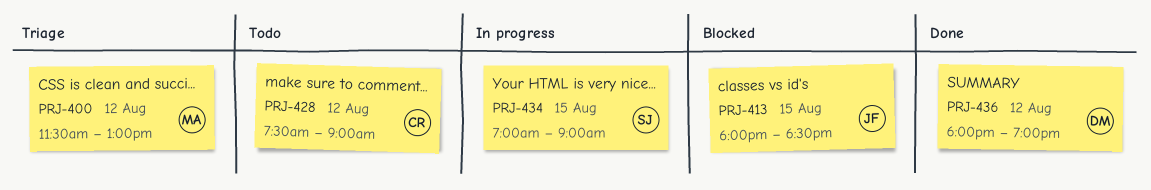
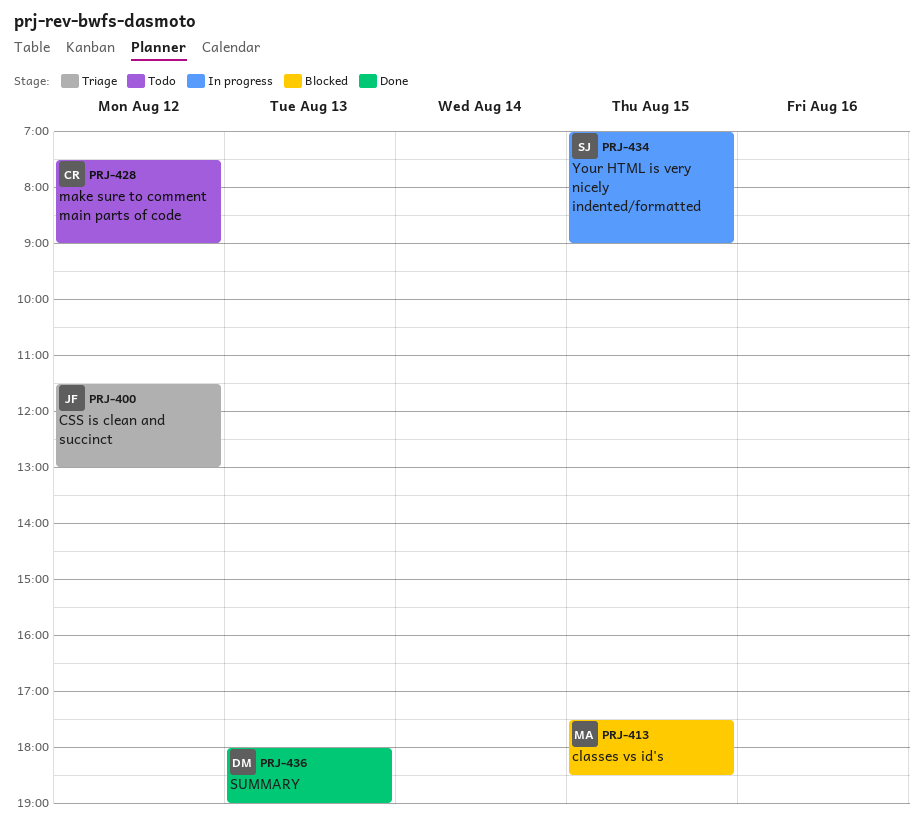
PRJ-400, owner: MA -> JF
PRJ-413, owner: JF -> MA
PRJ-413, begins: 18:00 -> 17:30
PRJ-436, day: Aug 12 -> Aug 13

